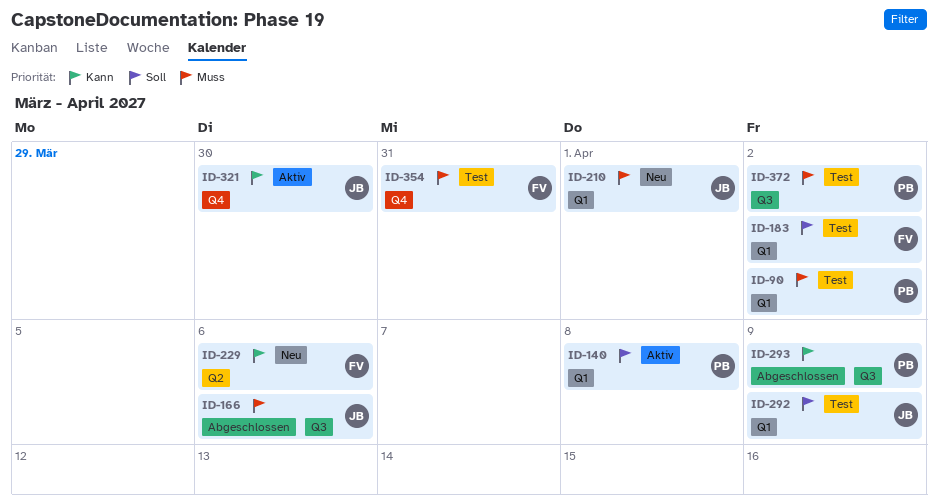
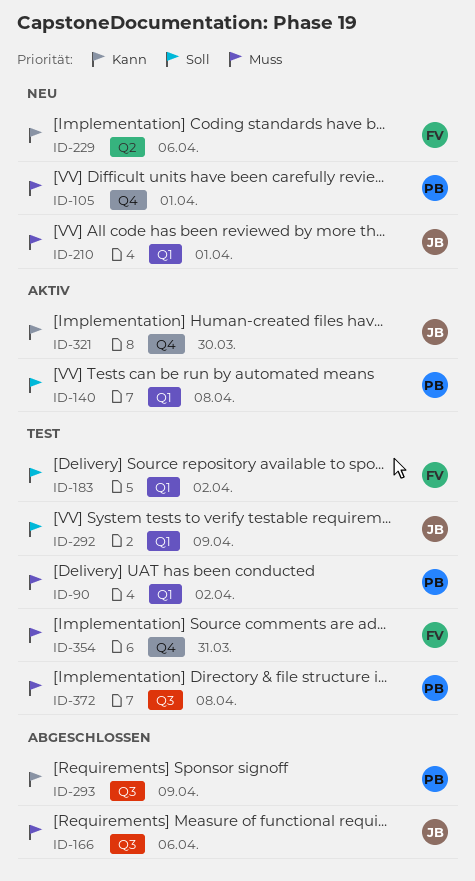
ID-105: none -> present
ID-372, due: Apr 2 -> Apr 8

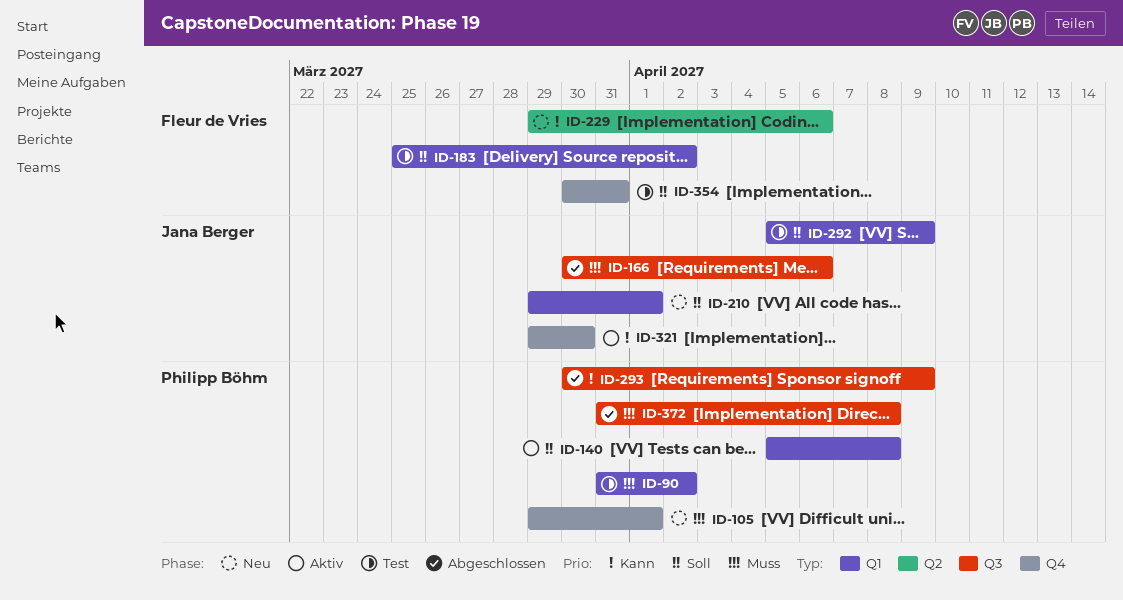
ID-210, priority: Muss -> Soll
ID-354, priority: Muss -> Soll
ID-372, status: Test -> Abgeschlossen

